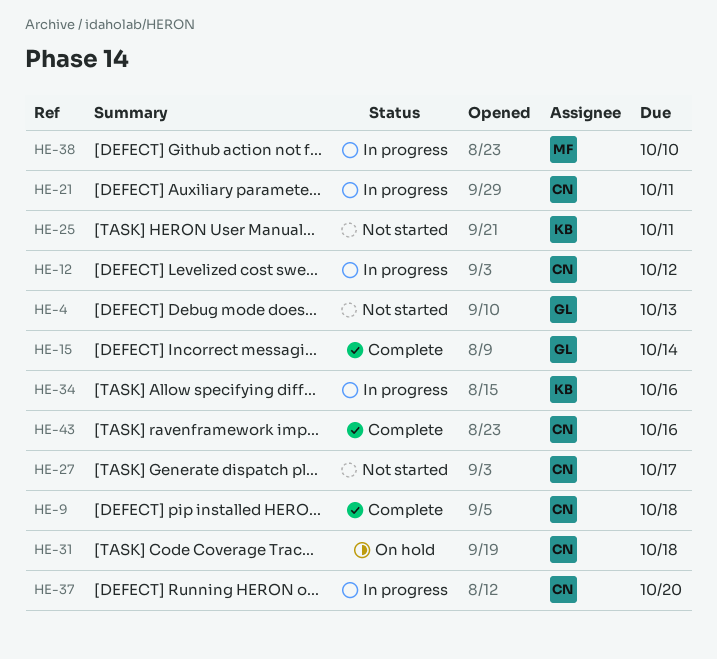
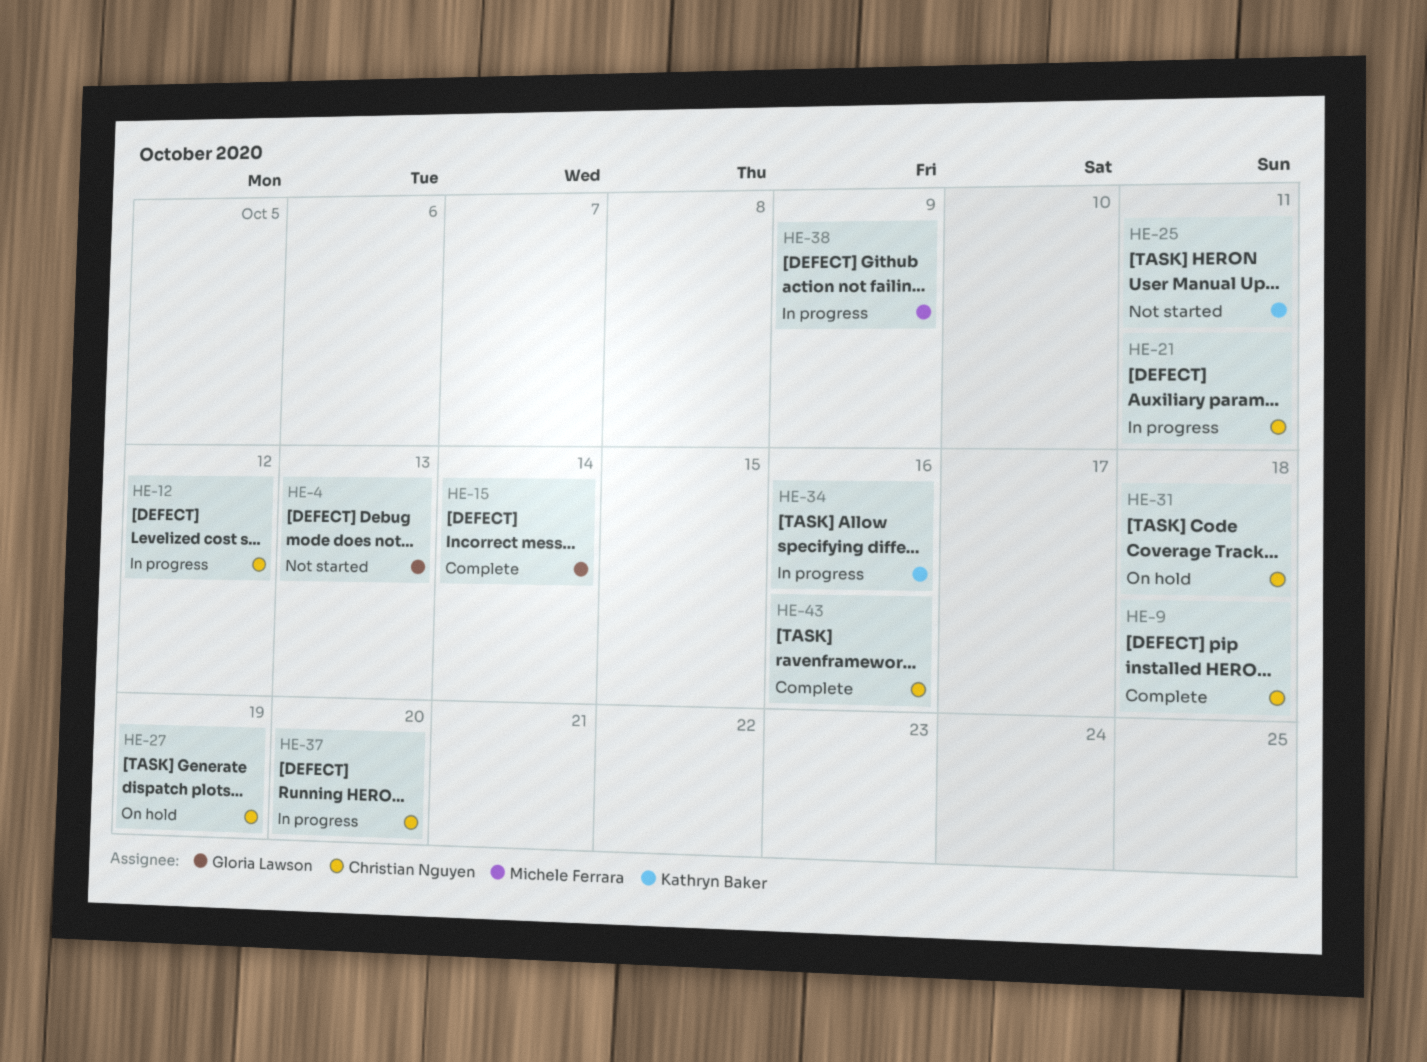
HE-27, status: Not started -> On hold
HE-27, due: Oct 17 -> Oct 19
HE-38, due: Oct 10 -> Oct 9

